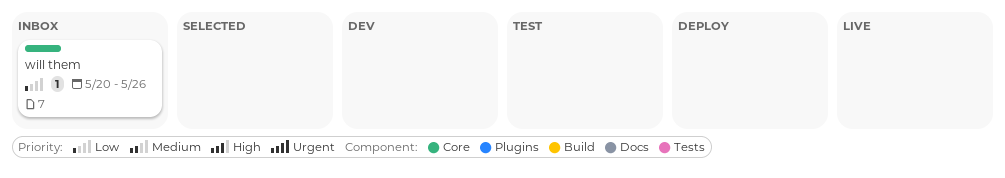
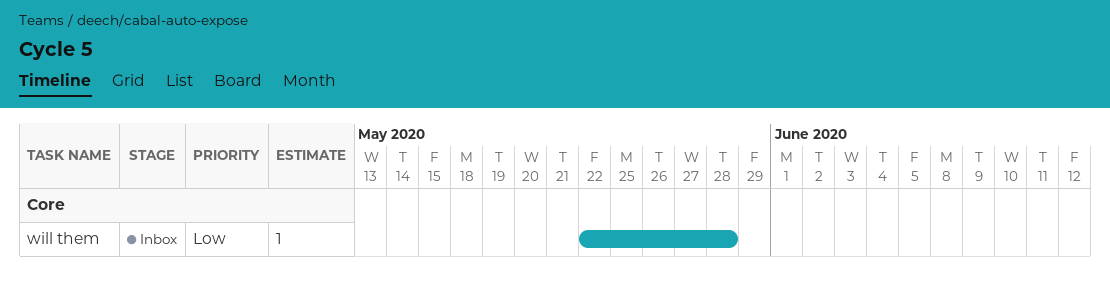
will them, start: May 20 -> May 22
will them, due: May 26 -> May 28

